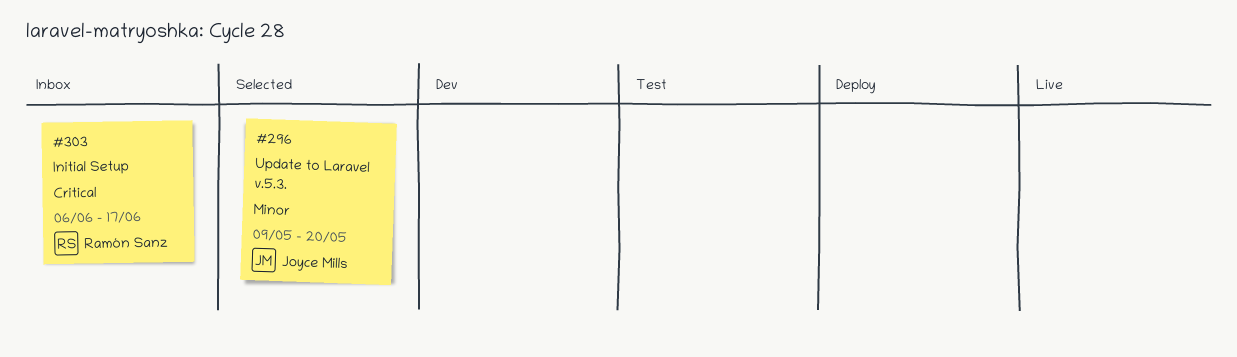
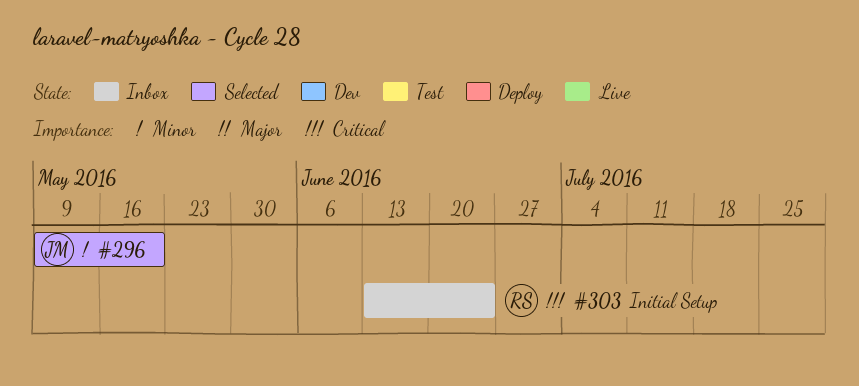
#303, start: Jun 6 -> Jun 13
#303, due: Jun 17 -> Jun 24

